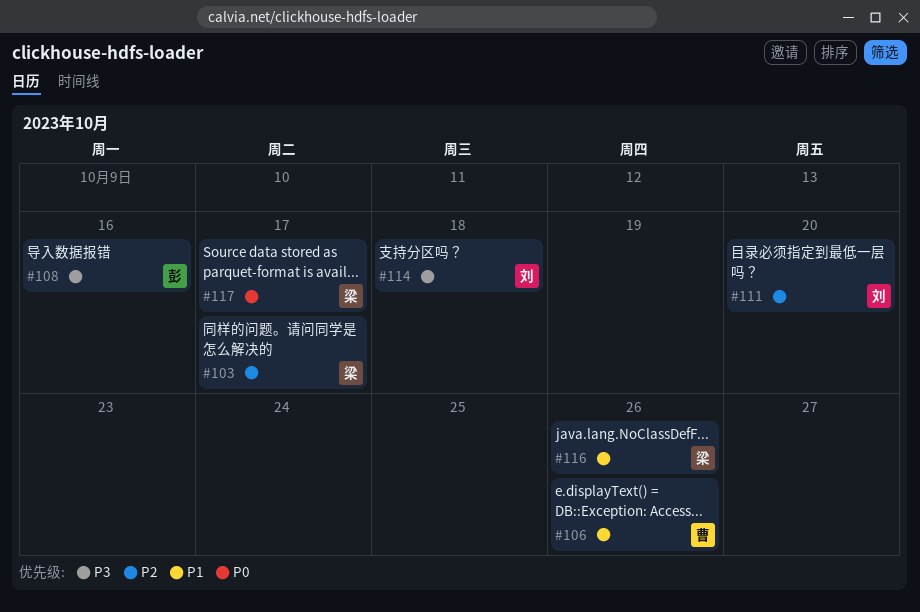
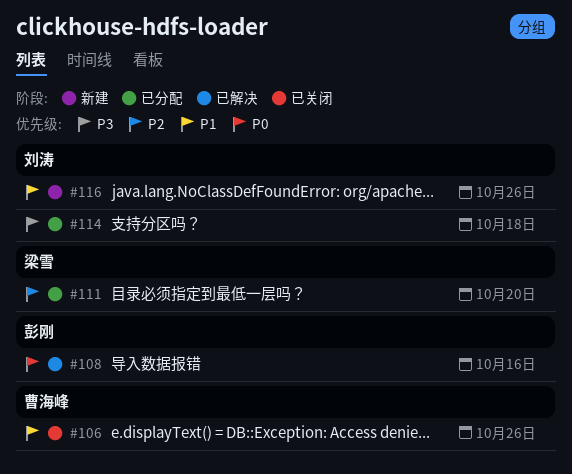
#103: present -> none
#108, priority: P3 -> P0
#111, owner: 刘涛 -> 梁雪
#116, owner: 梁雪 -> 刘涛
#117: present -> none

